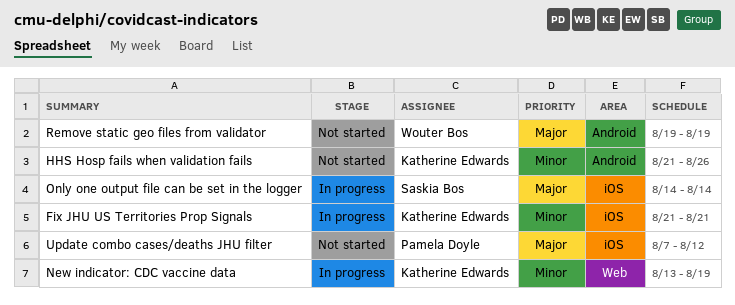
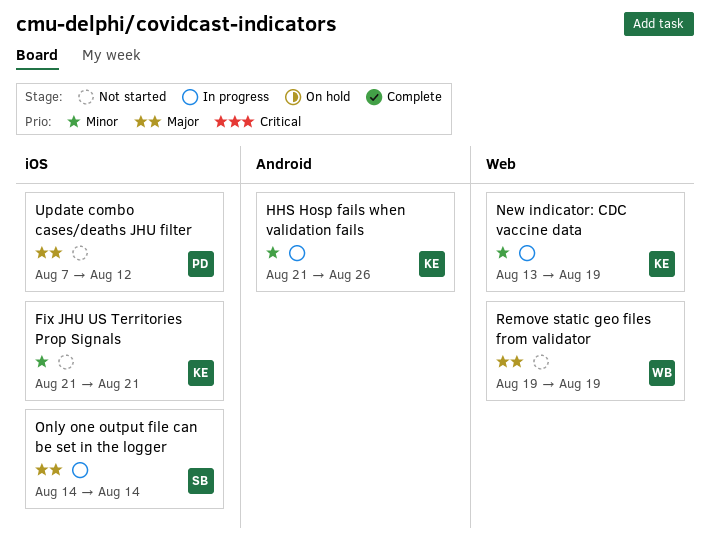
Fix JHU US Territories Prop Signals, status: In progress -> Not started
HHS Hosp fails when validation fails, status: Not started -> In progress
Remove static geo files from validator, label: Android -> Web

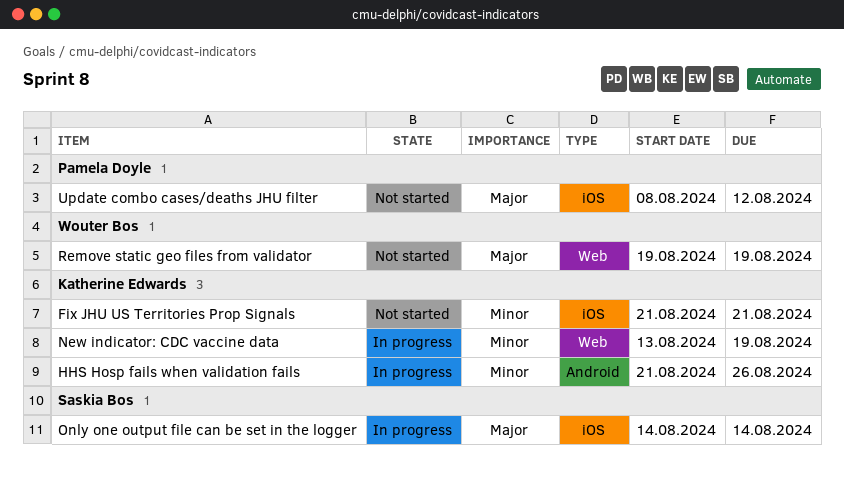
Update combo cases/deaths JHU filter, start: Aug 7 -> Aug 8

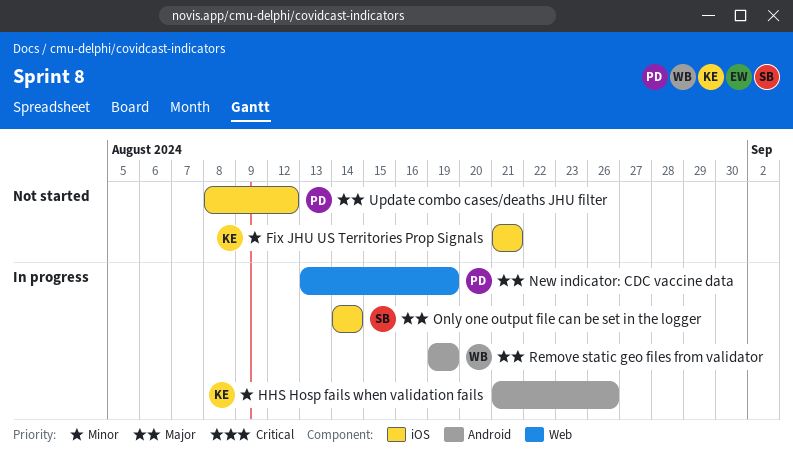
New indicator: CDC vaccine data, owner: Katherine Edwards -> Pamela Doyle
New indicator: CDC vaccine data, priority: Minor -> Major
Remove static geo files from validator, status: Not started -> In progress
Remove static geo files from validator, label: Web -> Android

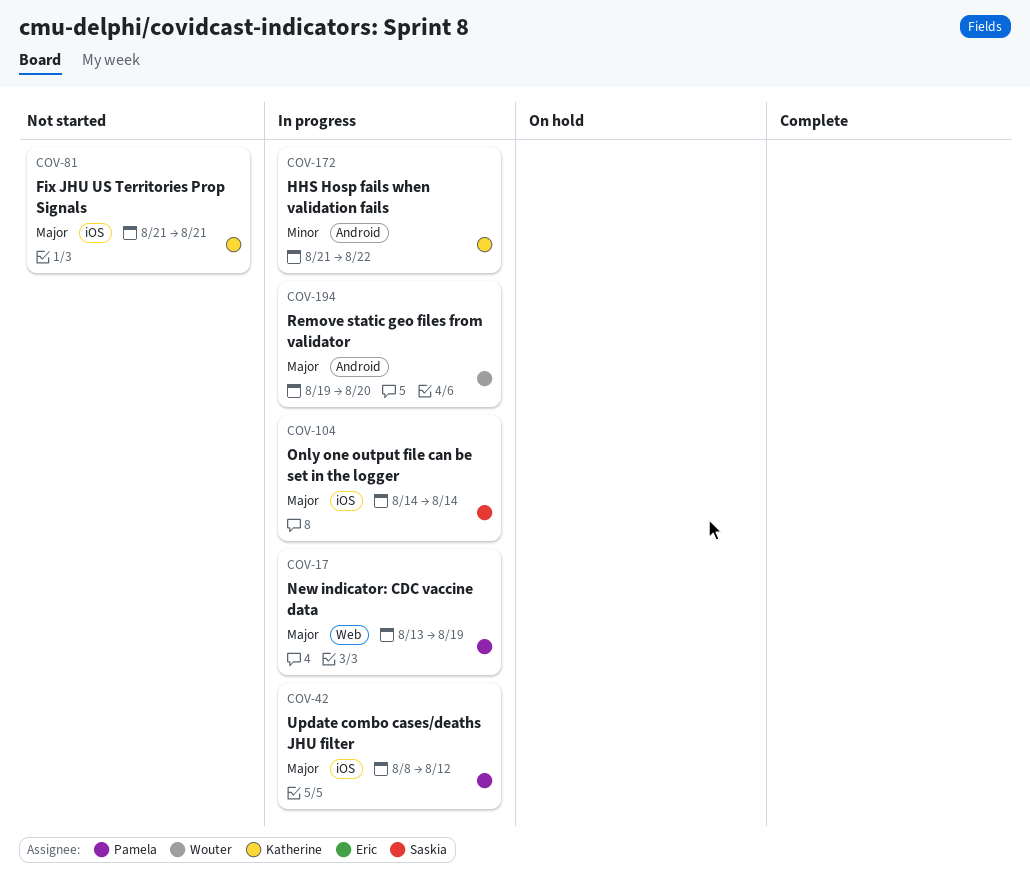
Fix JHU US Territories Prop Signals, priority: Minor -> Major
HHS Hosp fails when validation fails, due: Aug 26 -> Aug 22
Remove static geo files from validator, due: Aug 19 -> Aug 20
Update combo cases/deaths JHU filter, status: Not started -> In progress

